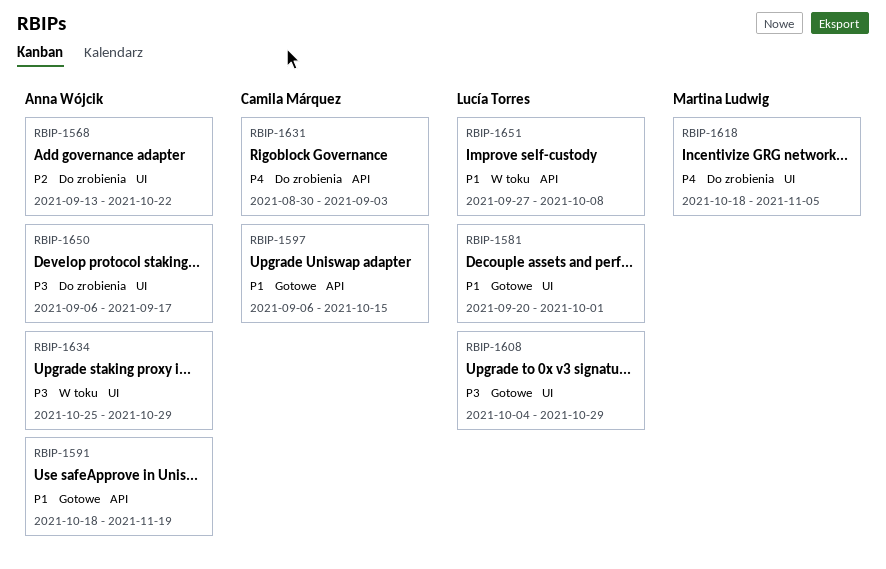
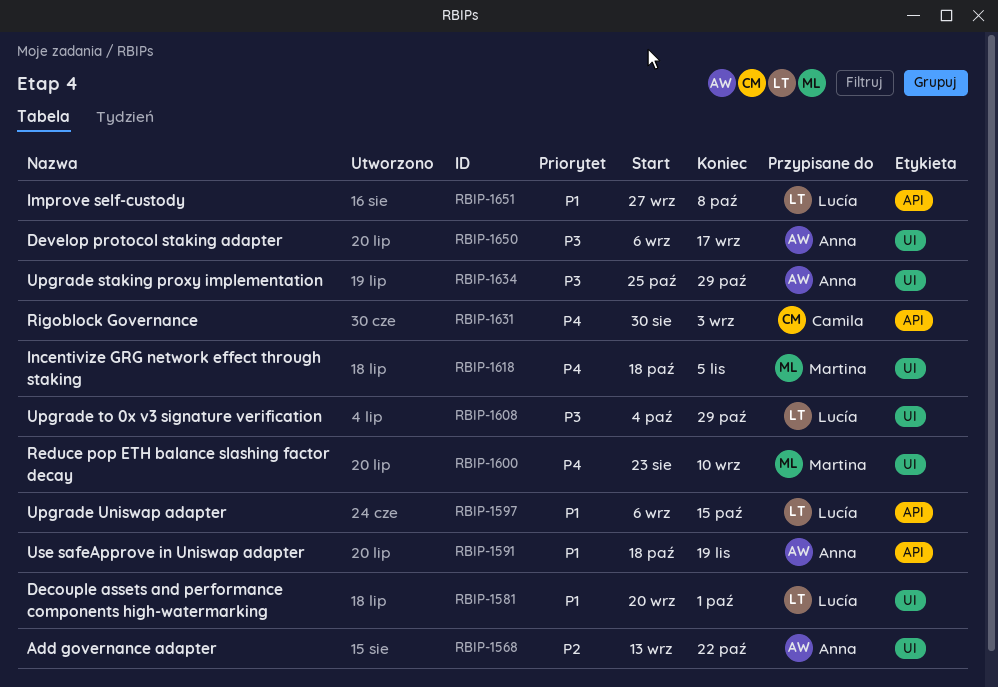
RBIP-1597, owner: Camila Márquez -> Lucía Torres
RBIP-1600: none -> present

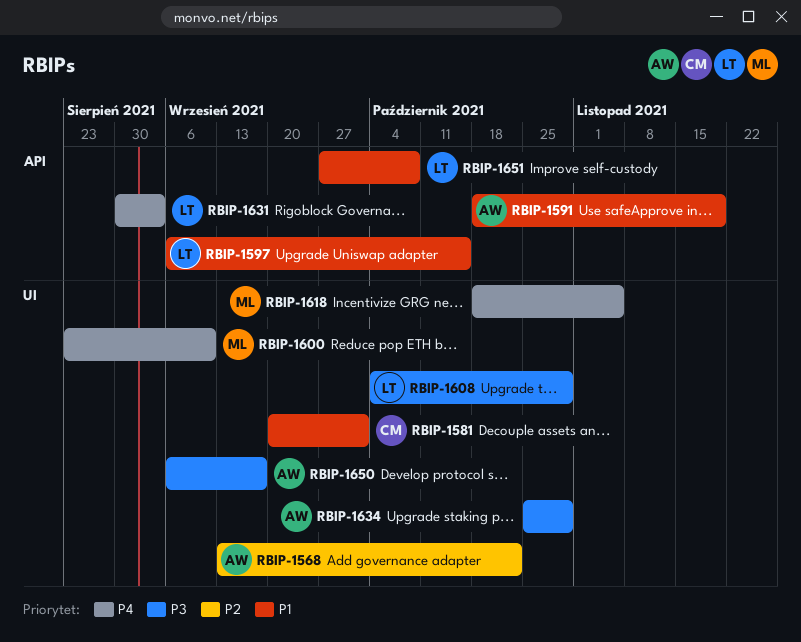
RBIP-1581, owner: Lucía -> Camila
RBIP-1631, owner: Camila -> Lucía

